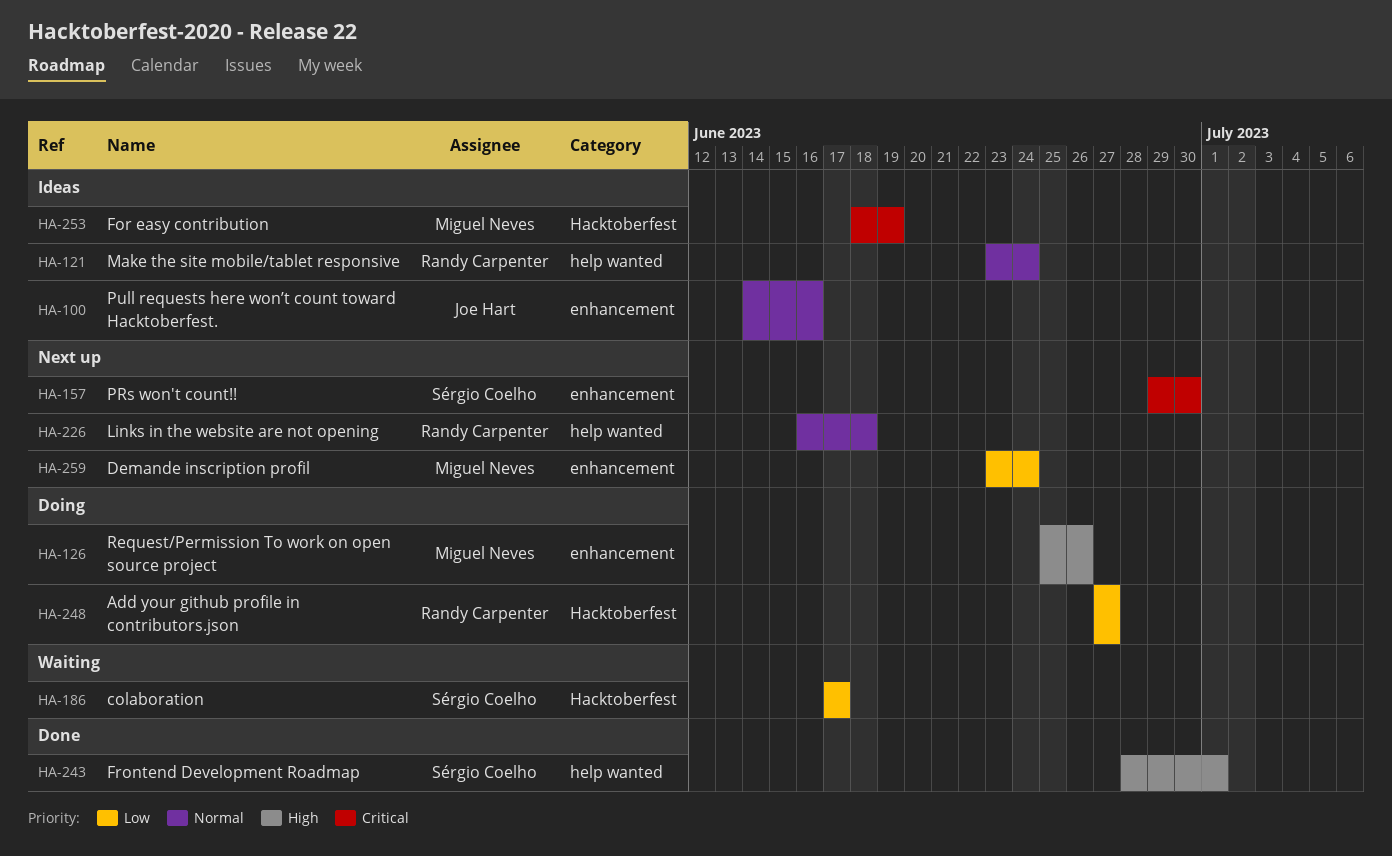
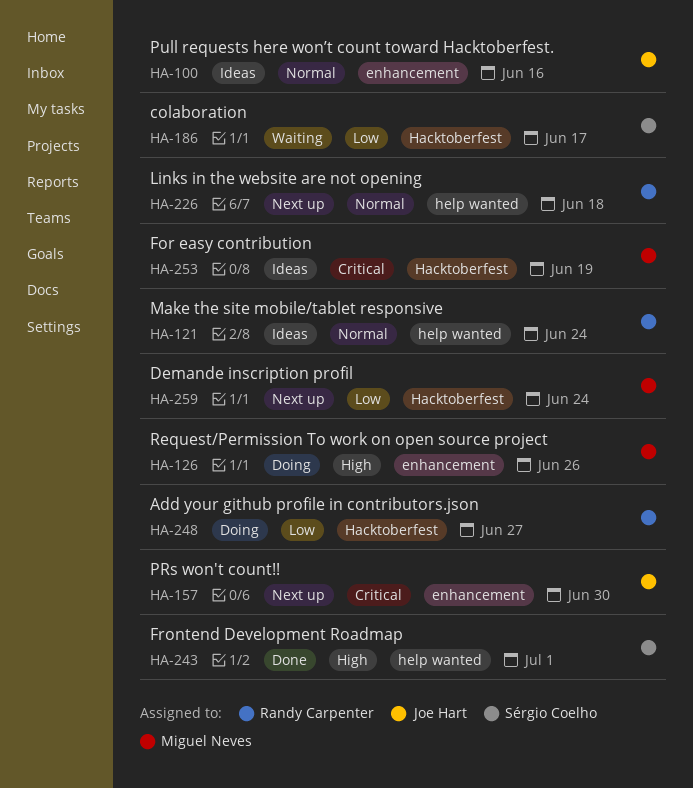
HA-157, owner: Sérgio Coelho -> Joe Hart
HA-259, label: enhancement -> Hacktoberfest

